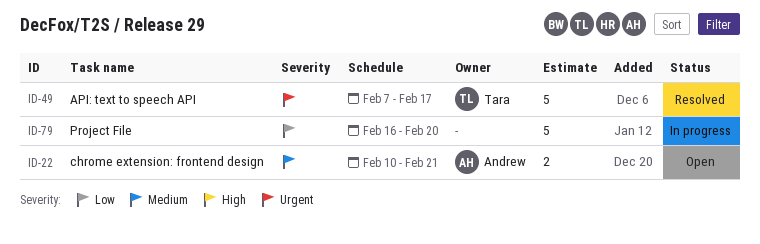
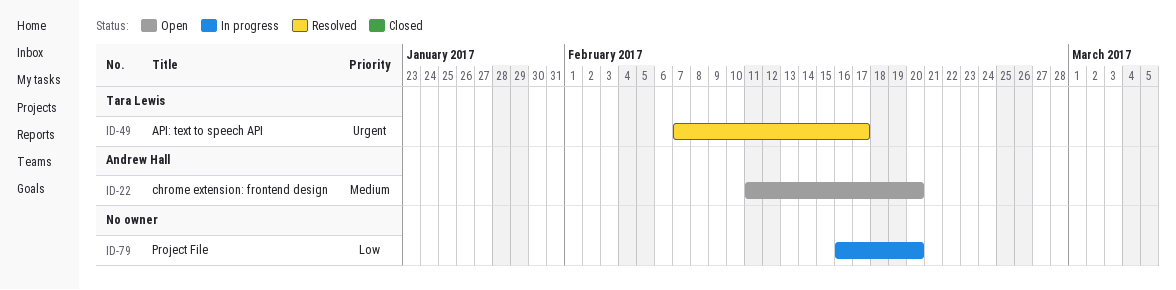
ID-22, start: Feb 10 -> Feb 11
ID-22, due: Feb 21 -> Feb 20

